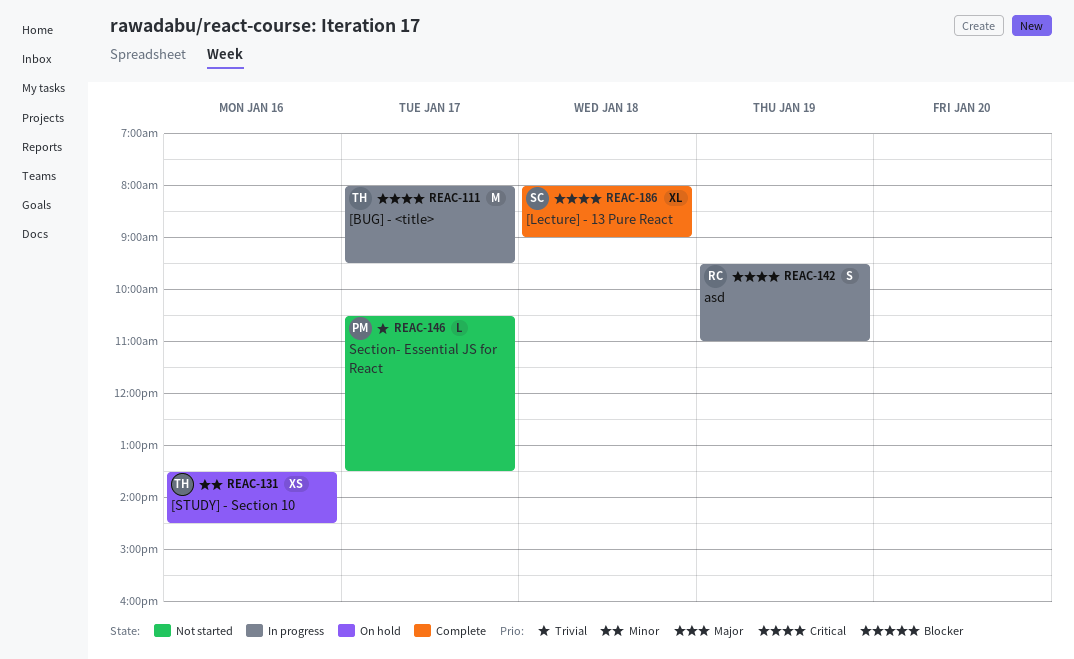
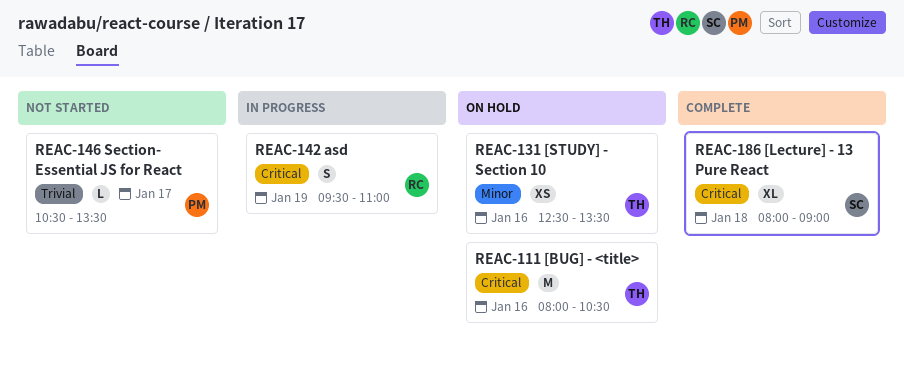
REAC-111, status: In progress -> On hold
REAC-111, day: Jan 17 -> Jan 16
REAC-111, ends: 09:30 -> 10:30
REAC-131, begins: 13:30 -> 12:30
REAC-131, ends: 14:30 -> 13:30

